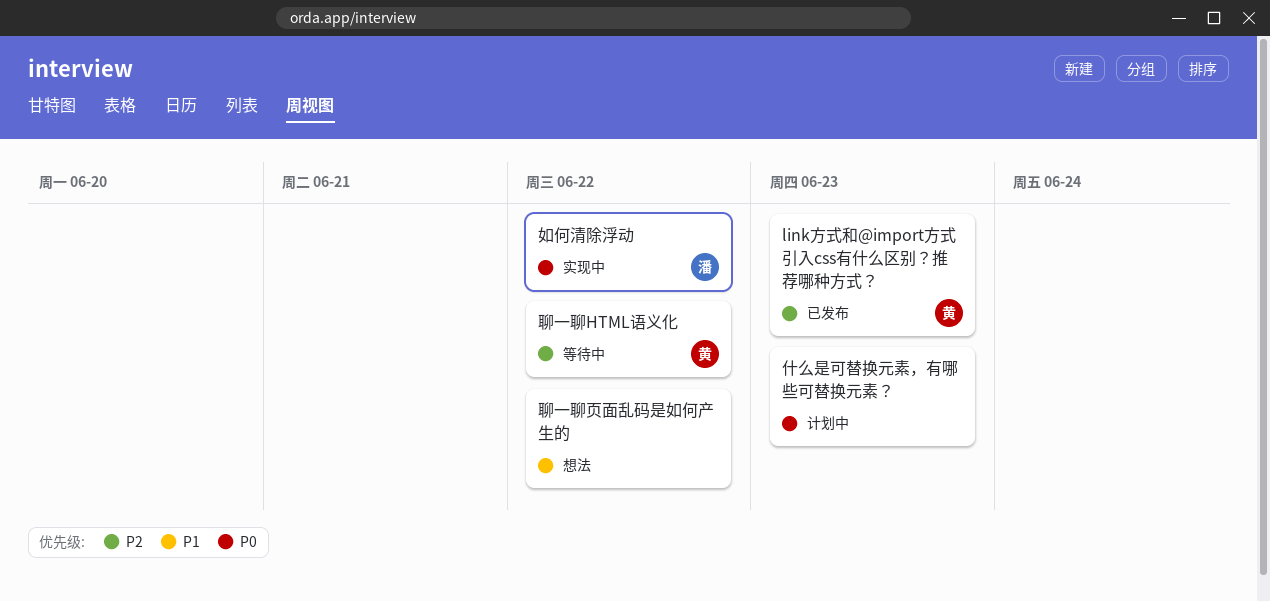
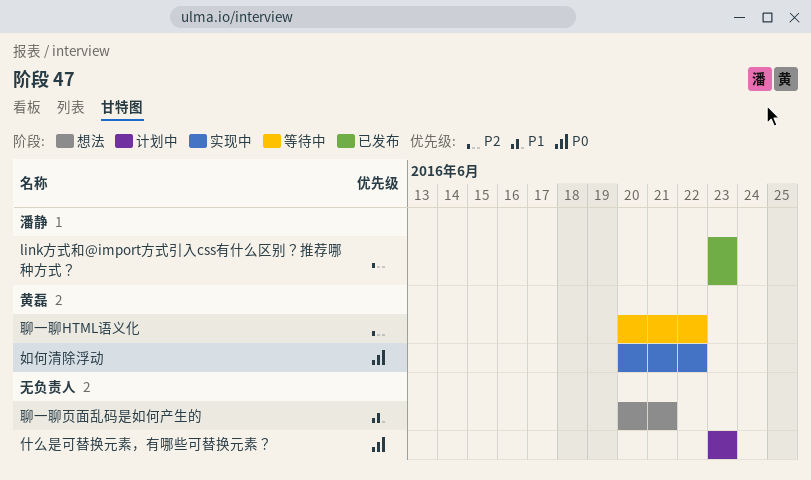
link方式和@import方式引入css有什么区别？推荐哪种方式？, owner: 黄磊 -> 潘静
如何清除浮动, owner: 潘静 -> 黄磊
聊一聊页面乱码是如何产生的, due: Jun 22 -> Jun 21

